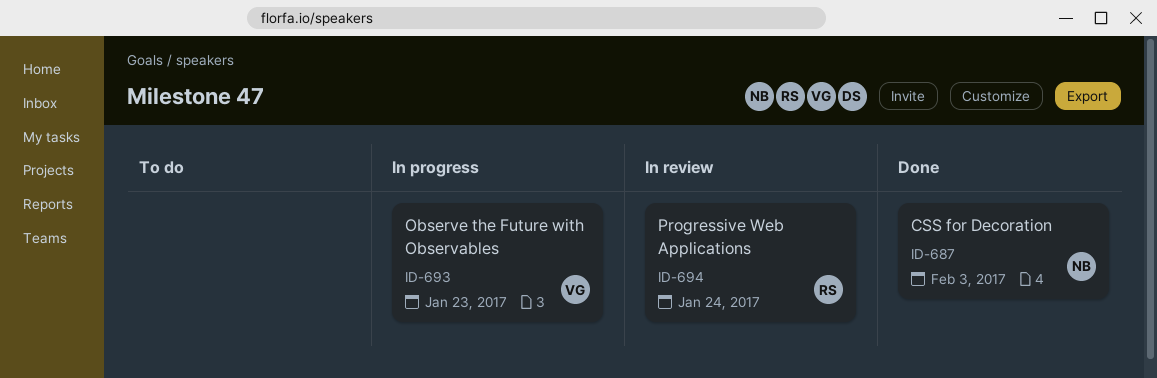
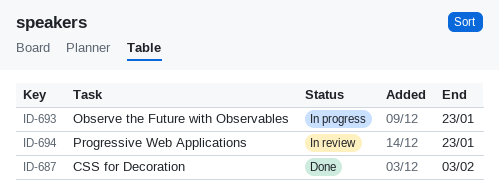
ID-694, due: Jan 24 -> Jan 23

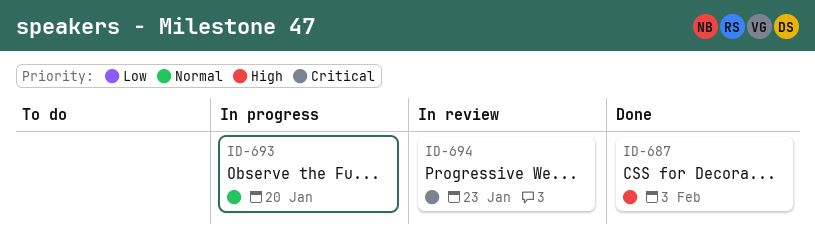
ID-693, due: Jan 23 -> Jan 20

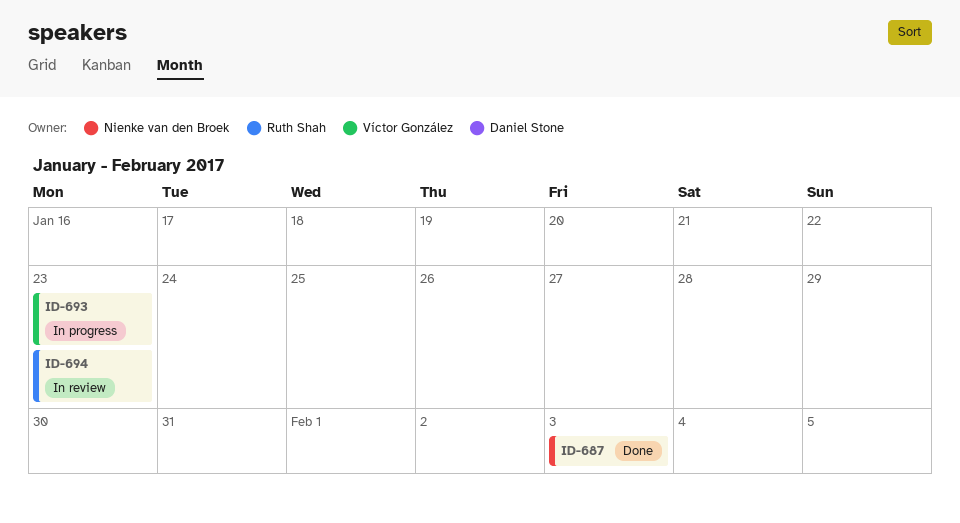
ID-693, due: Jan 20 -> Jan 23

